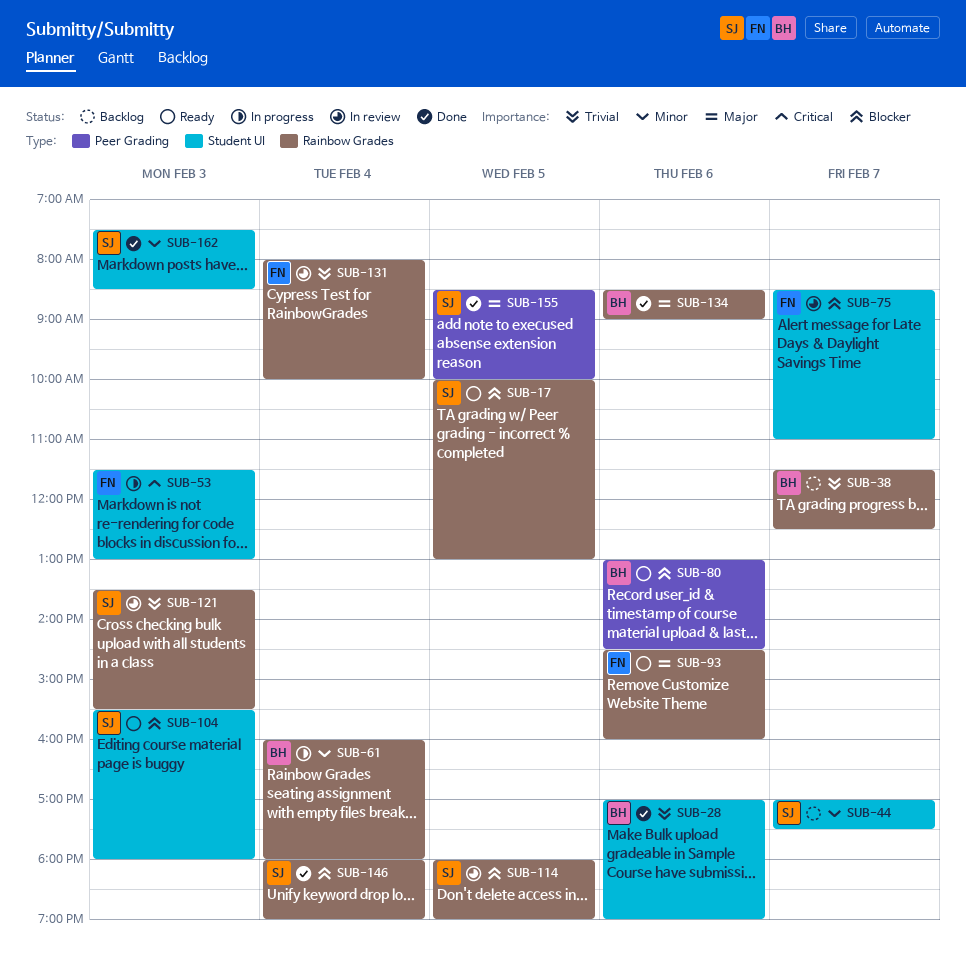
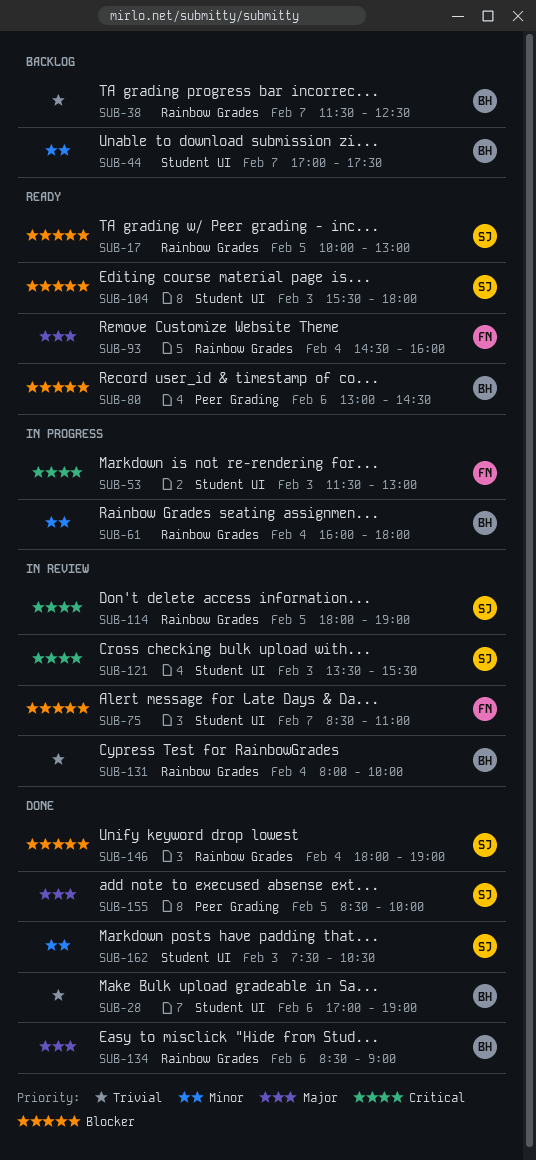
SUB-44, owner: SJ -> BH
SUB-93, day: Feb 6 -> Feb 4
SUB-114, priority: Blocker -> Critical
SUB-121, priority: Trivial -> Critical
SUB-121, label: Rainbow Grades -> Student UI
SUB-131, owner: FN -> BH
SUB-162, ends: 08:30 -> 10:30

